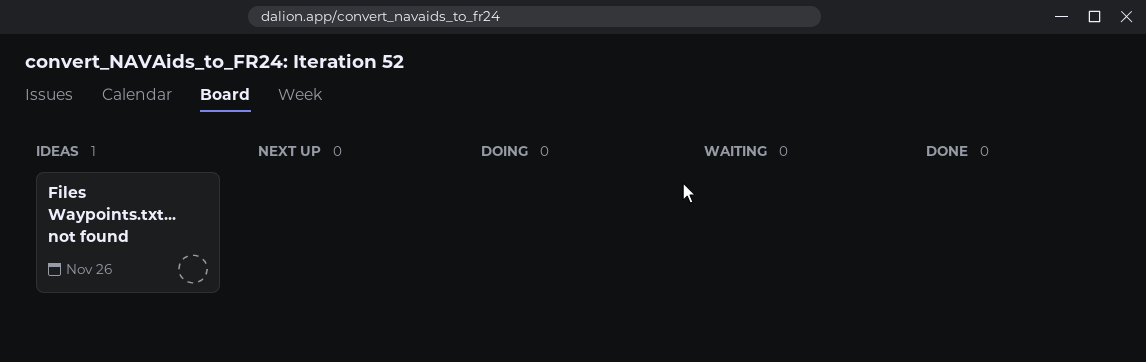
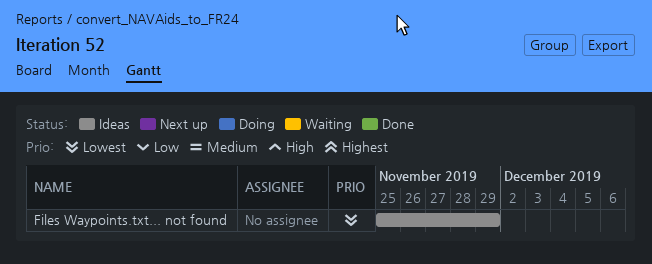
Files Waypoints.txt... not found, due: Nov 26 -> Nov 29

